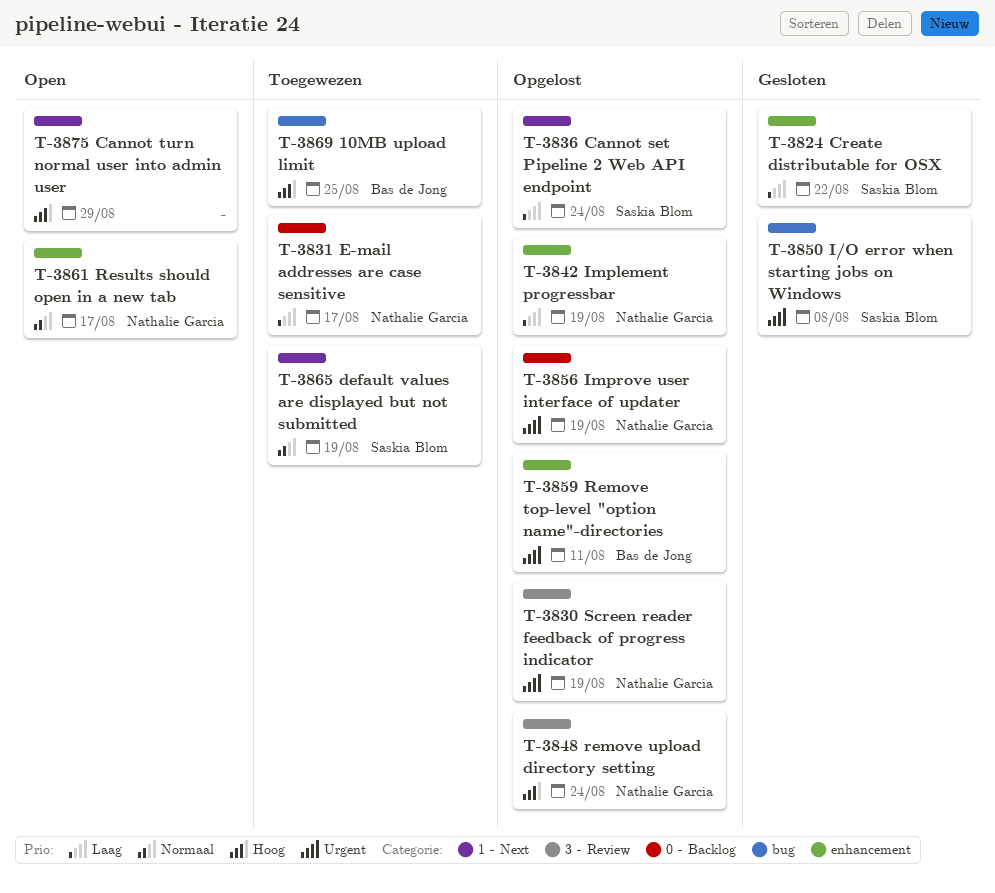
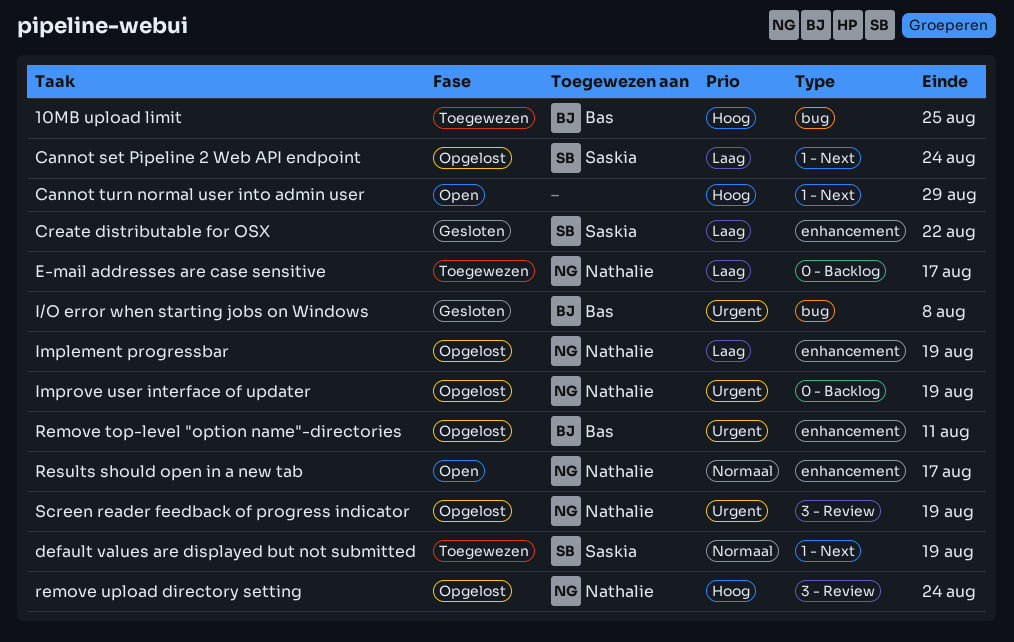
I/O error when starting jobs on Windows, owner: Saskia Blom -> Bas de Jong

